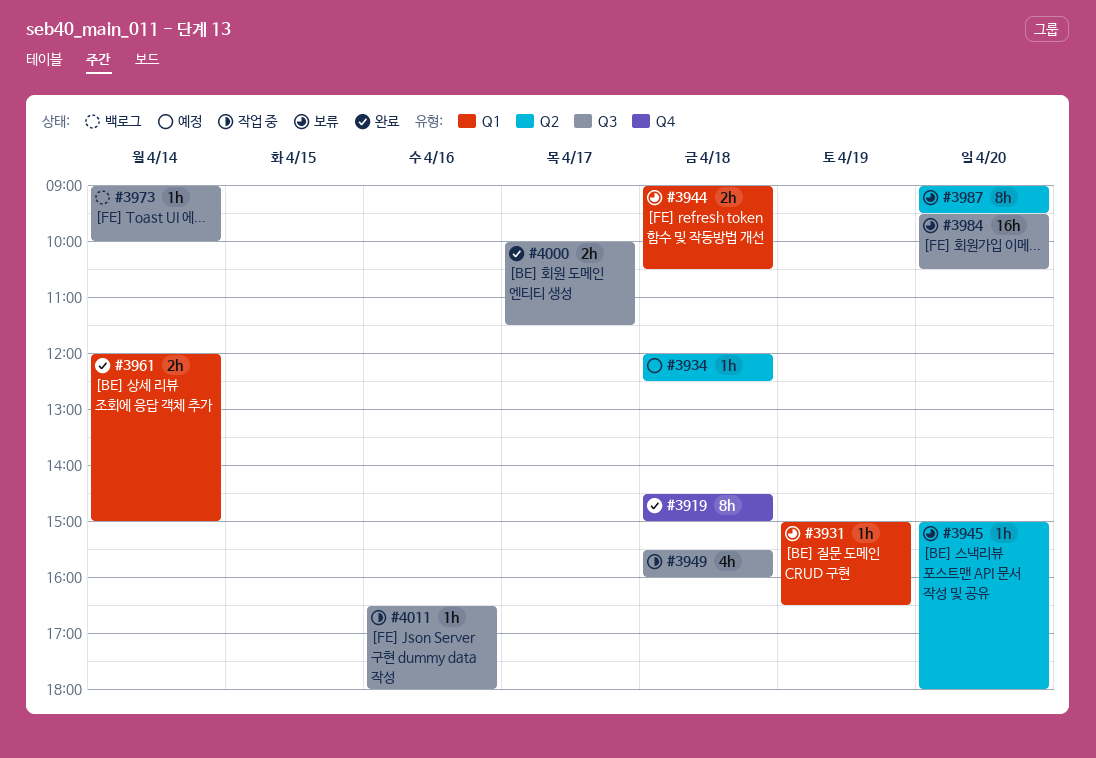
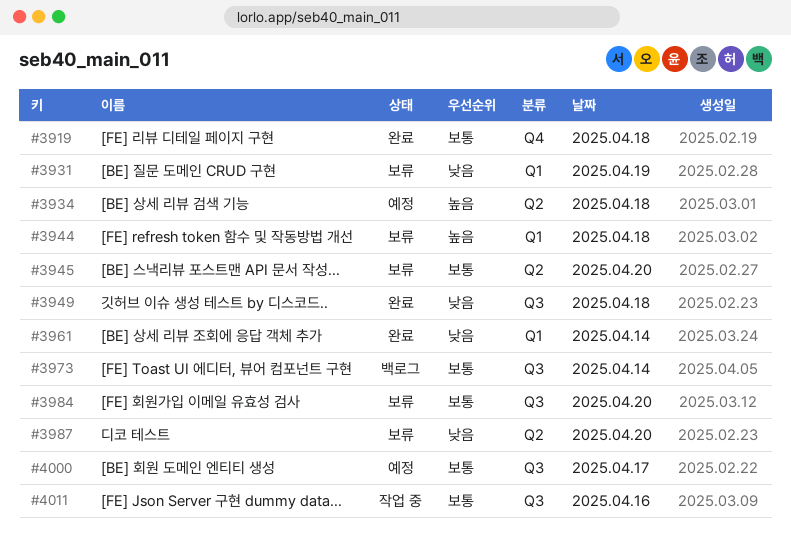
#3949, status: 작업 중 -> 완료
#4000, status: 완료 -> 예정

